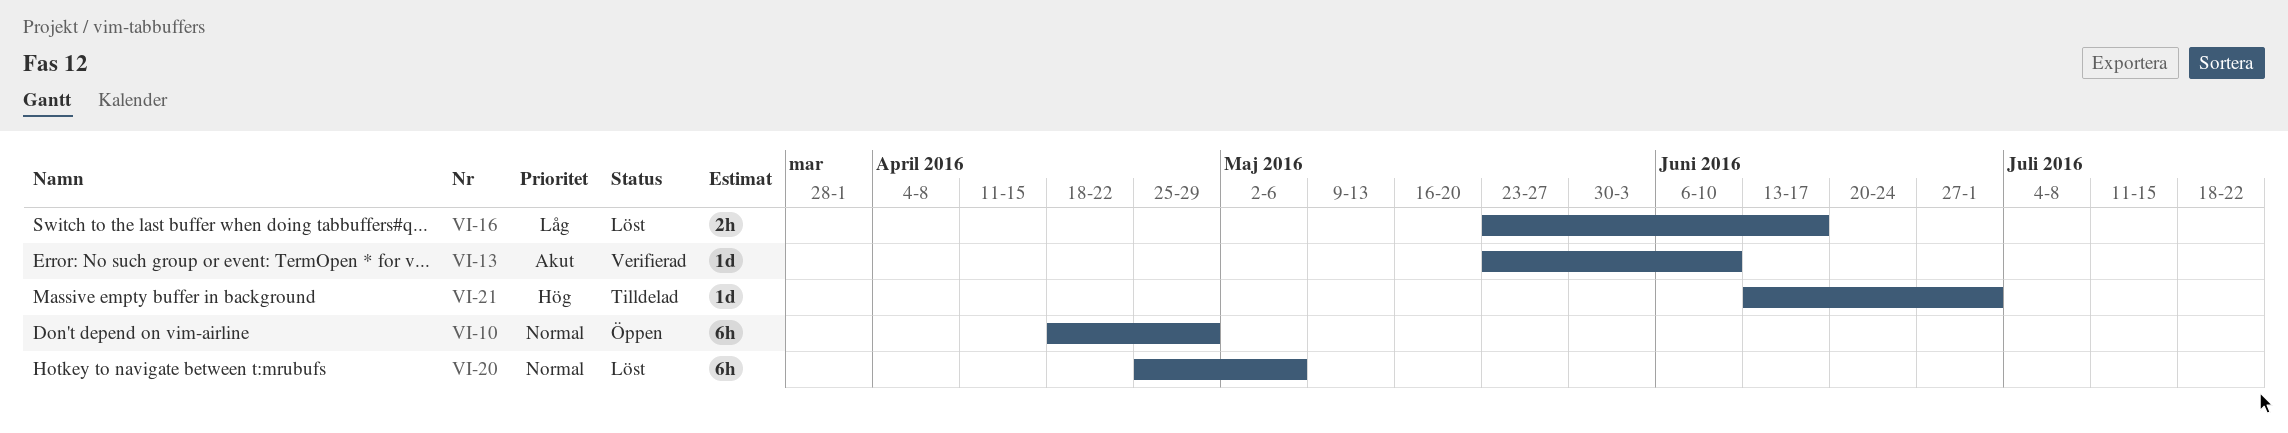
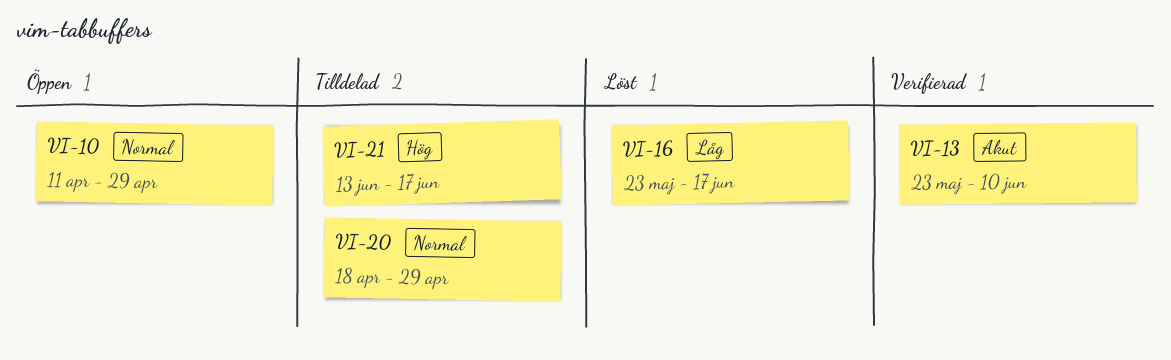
VI-10, start: Apr 18 -> Apr 11
VI-20, status: Löst -> Tilldelad
VI-20, start: Apr 25 -> Apr 18
VI-20, due: May 6 -> Apr 29
VI-21, due: Jul 1 -> Jun 17

